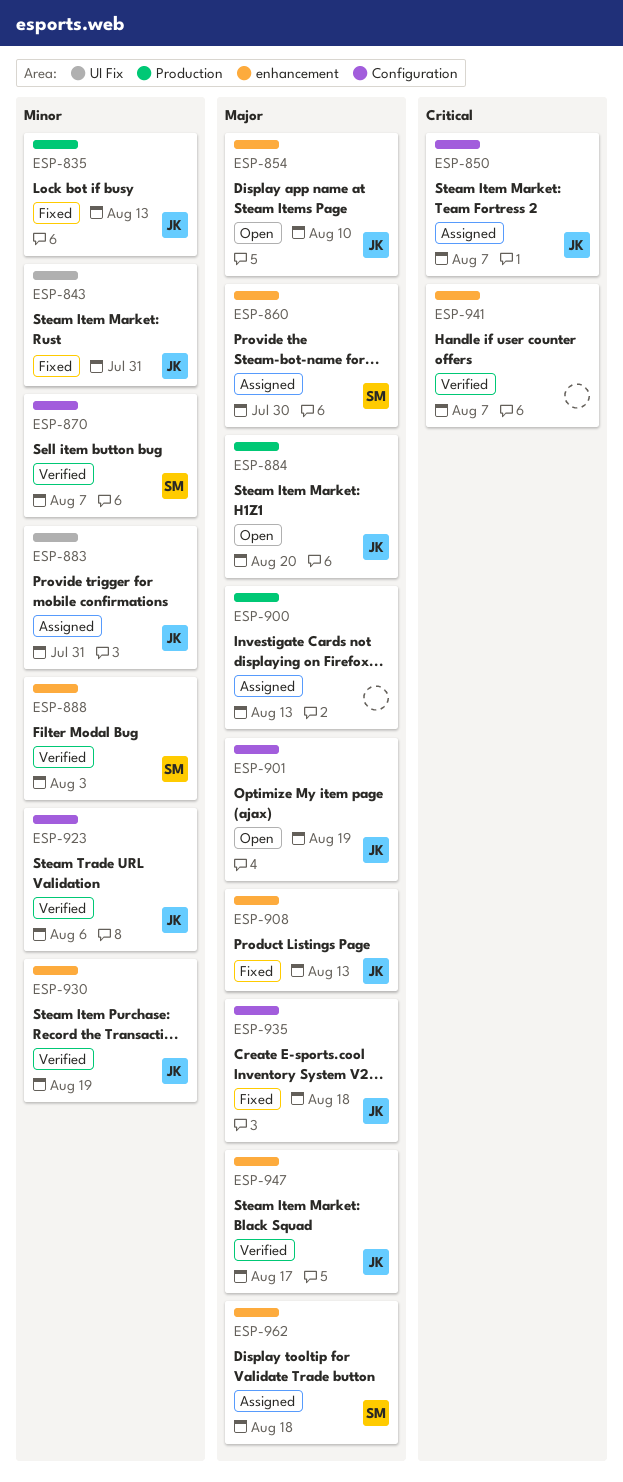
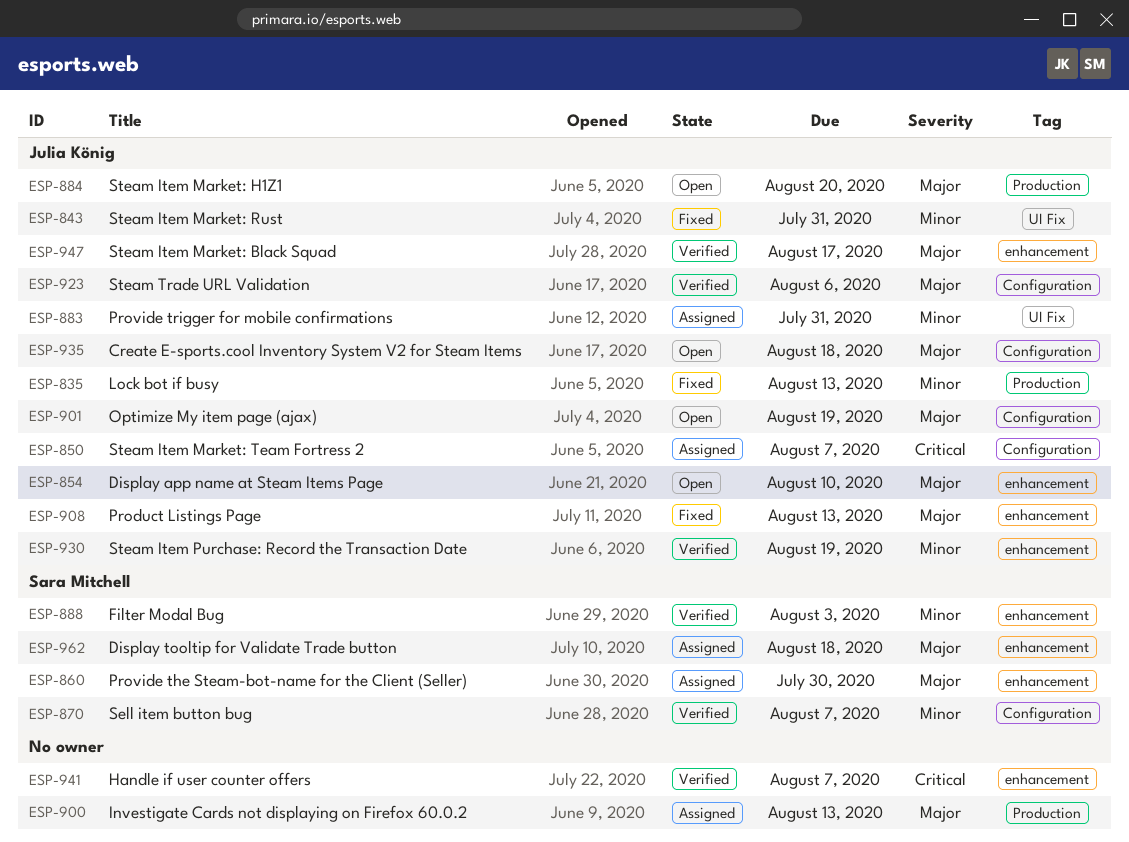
ESP-923, priority: Minor -> Major
ESP-935, status: Fixed -> Open

